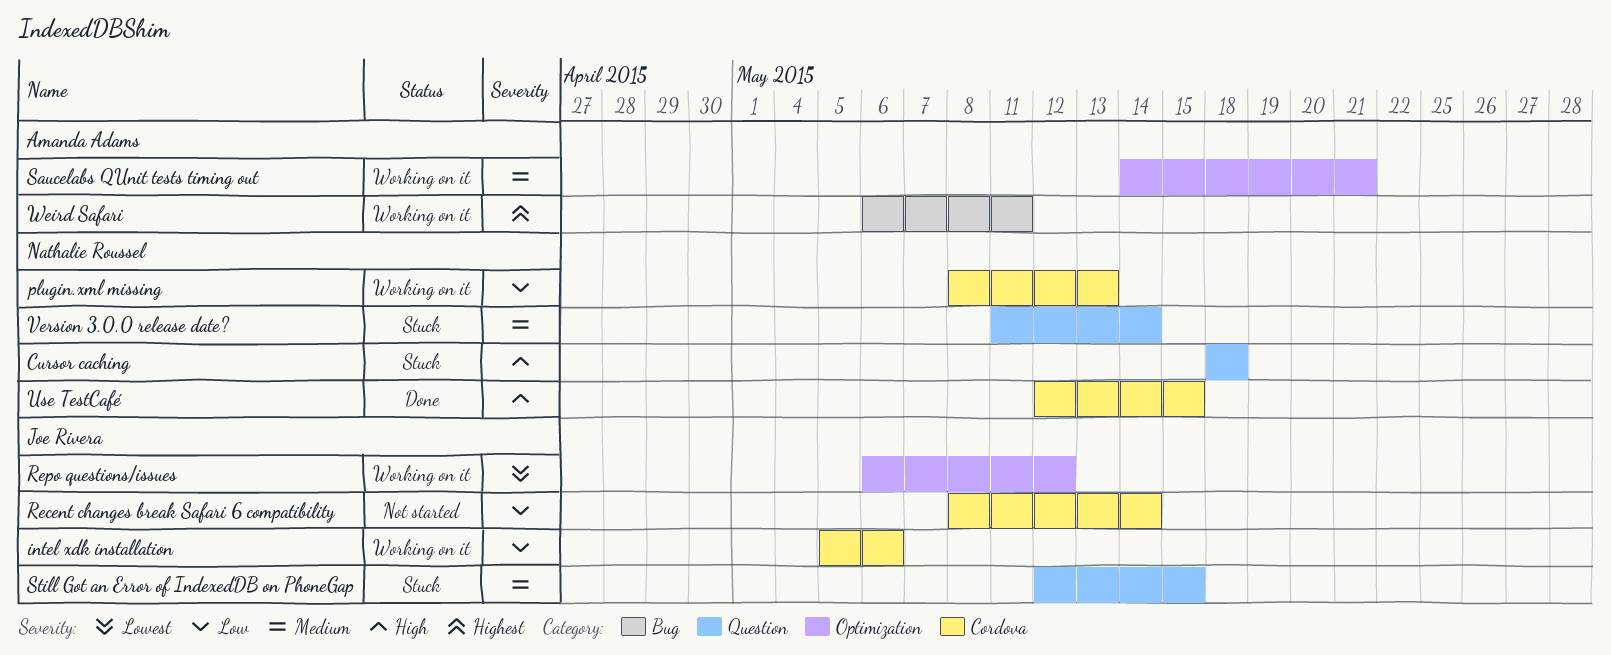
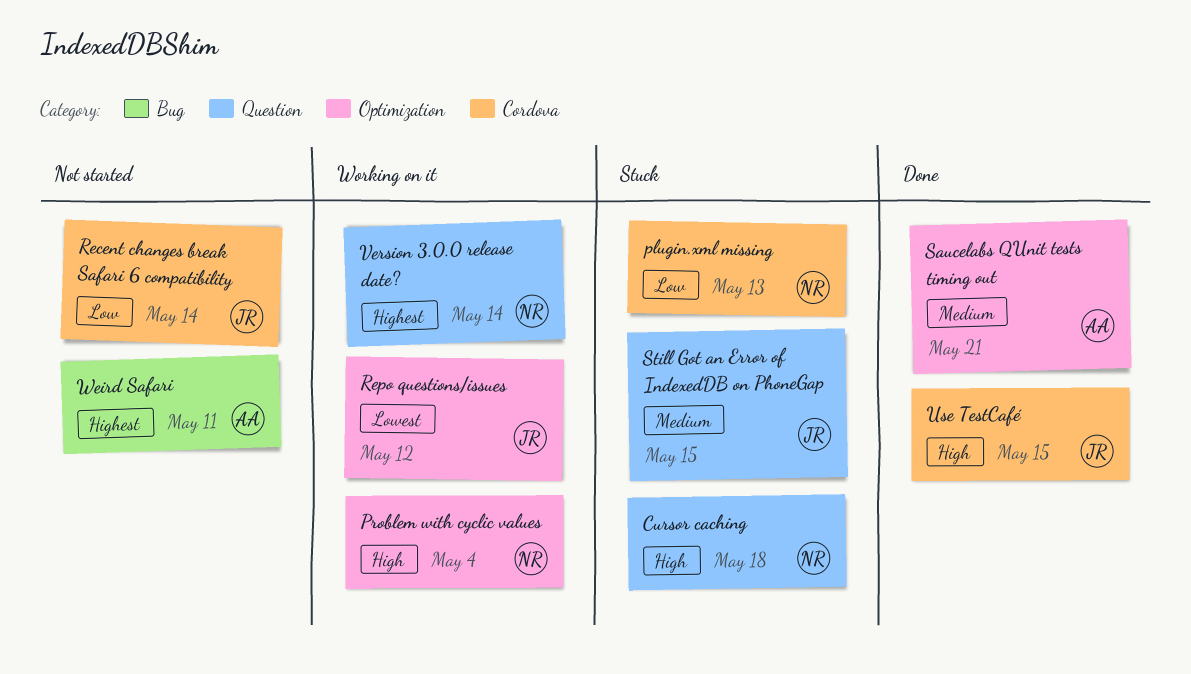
intel xdk installation: present -> none
plugin.xml missing, status: Working on it -> Stuck
Problem with cyclic values: none -> present
Saucelabs QUnit tests timing out, status: Working on it -> Done
Use TestCafé, owner: Nathalie Roussel -> Joe Rivera
Version 3.0.0 release date?, status: Stuck -> Working on it
Version 3.0.0 release date?, priority: Medium -> Highest
Weird Safari, status: Working on it -> Not started

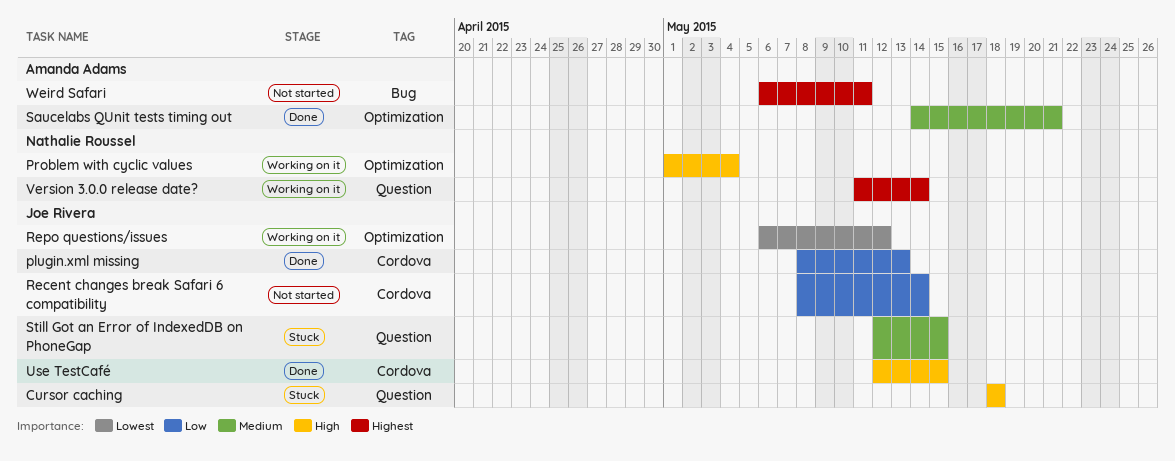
Cursor caching, owner: Nathalie Roussel -> Joe Rivera
plugin.xml missing, status: Stuck -> Done
plugin.xml missing, owner: Nathalie Roussel -> Joe Rivera

